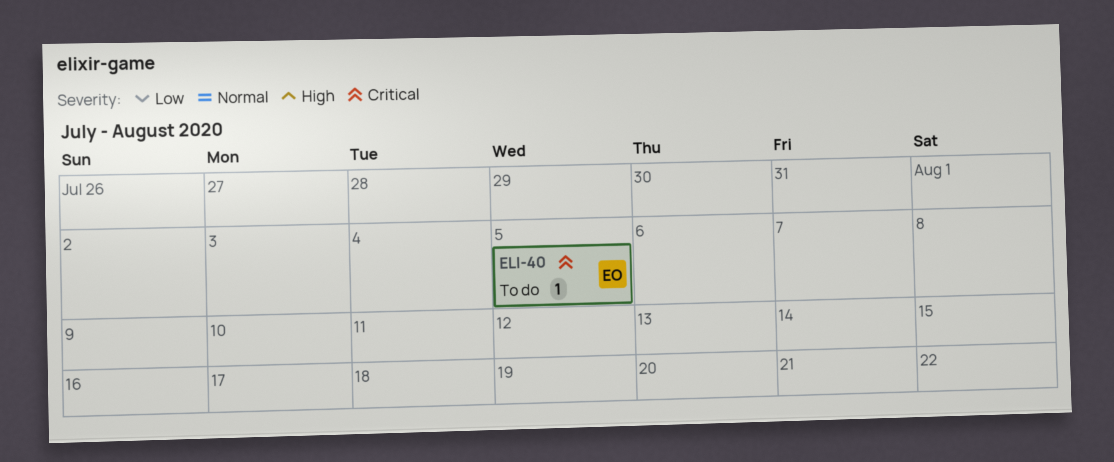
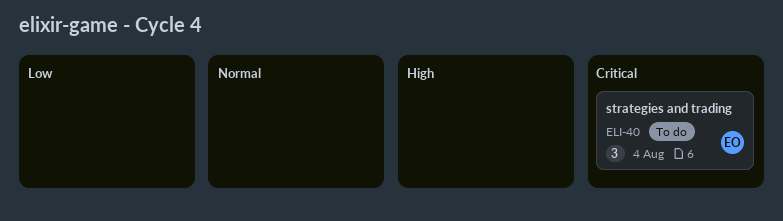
ELI-40, estimate: 1 -> 3
ELI-40, due: Aug 5 -> Aug 4

